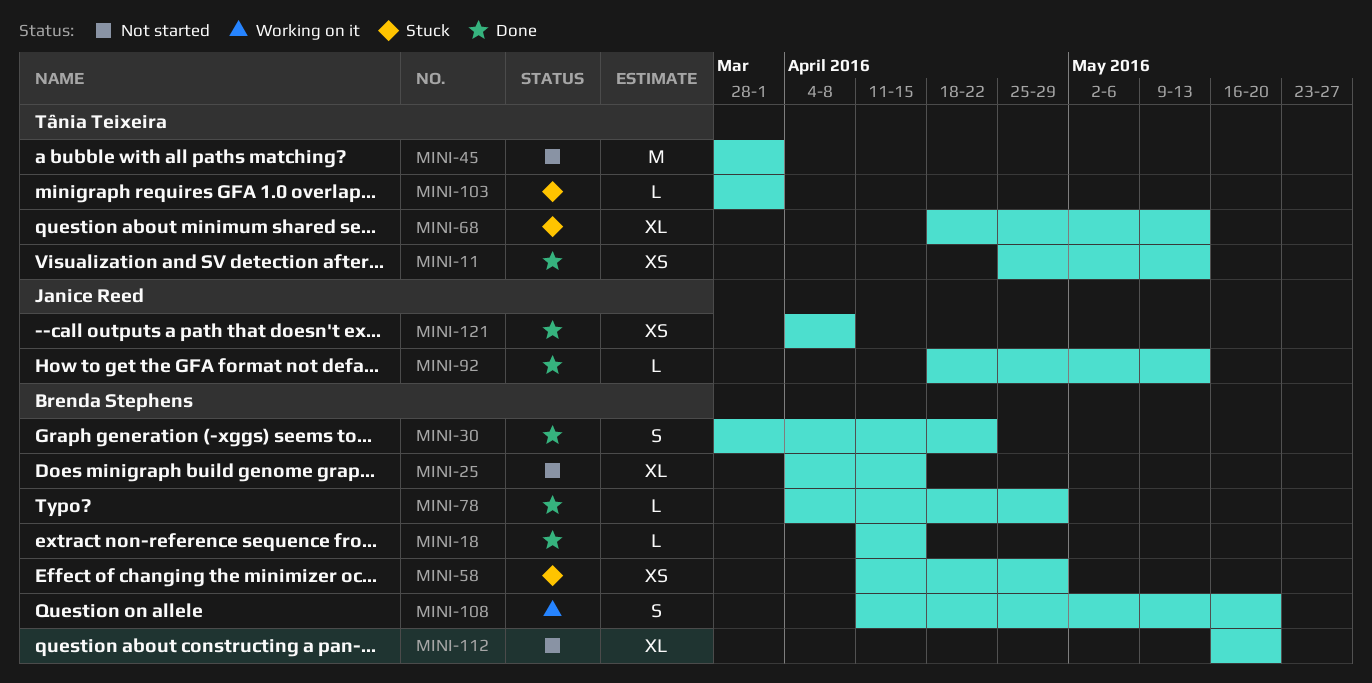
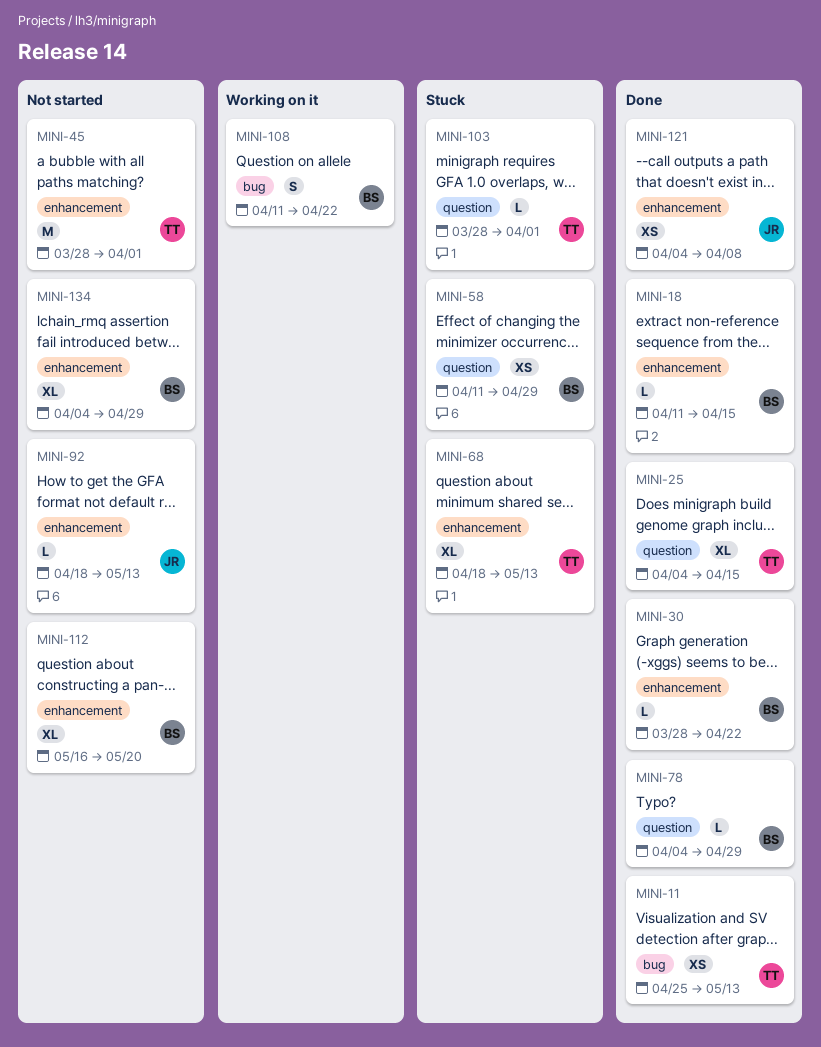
MINI-25, status: Not started -> Done
MINI-25, owner: Brenda Stephens -> Tânia Teixeira
MINI-30, estimate: S -> L
MINI-92, status: Done -> Not started
MINI-108, due: May 20 -> Apr 22
MINI-134: none -> present

